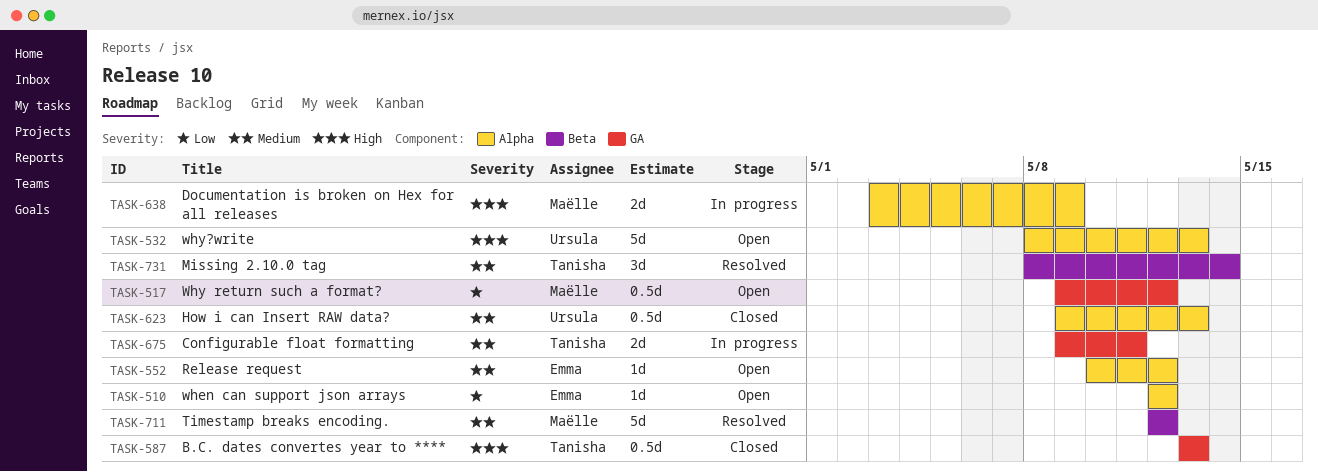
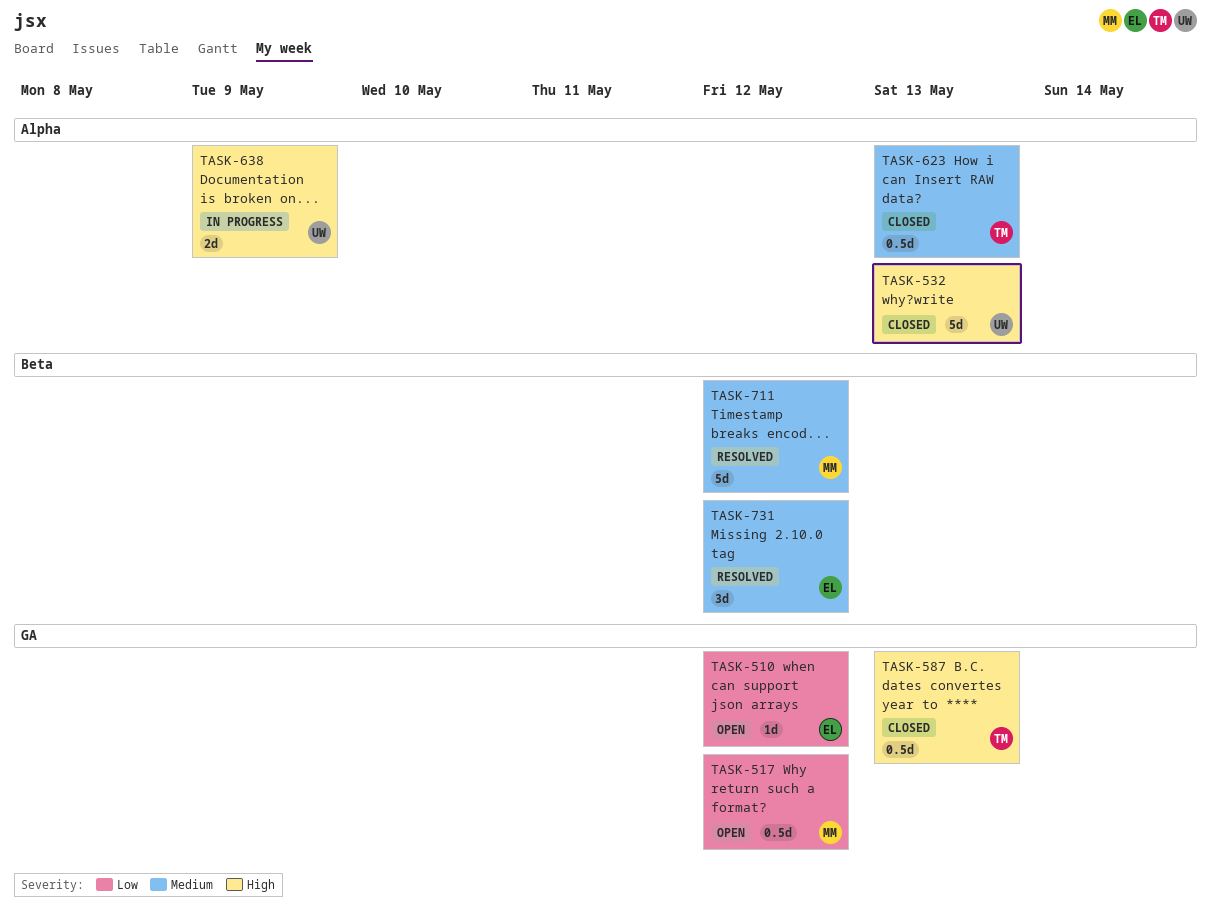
TASK-510, label: Alpha -> GA
TASK-532, status: Open -> Closed
TASK-552: present -> none
TASK-623, owner: Ursula -> Tanisha
TASK-638, owner: Maëlle -> Ursula
TASK-675: present -> none
TASK-731, owner: Tanisha -> Emma
TASK-731, due: May 14 -> May 12

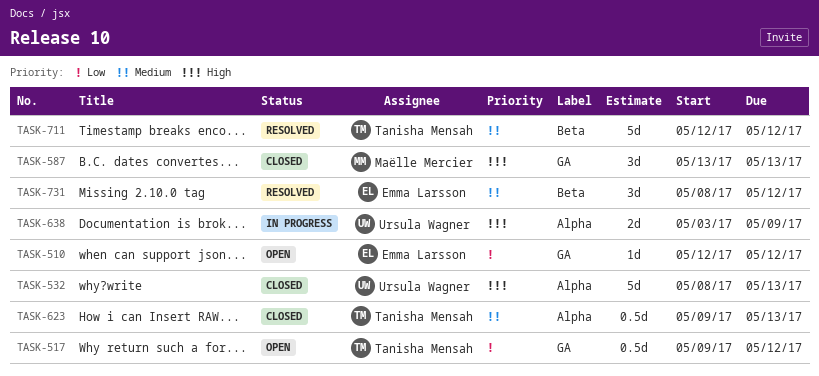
TASK-517, owner: Maëlle Mercier -> Tanisha Mensah
TASK-587, owner: Tanisha Mensah -> Maëlle Mercier
TASK-587, estimate: 0.5d -> 3d
TASK-711, owner: Maëlle Mercier -> Tanisha Mensah

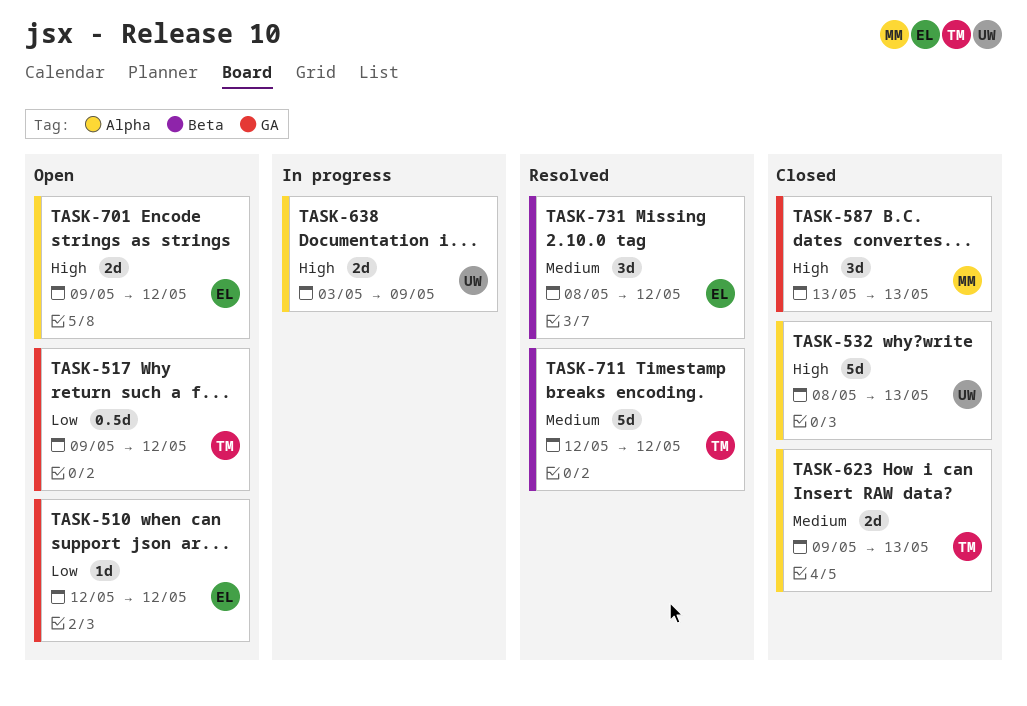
TASK-623, estimate: 0.5d -> 2d
TASK-701: none -> present

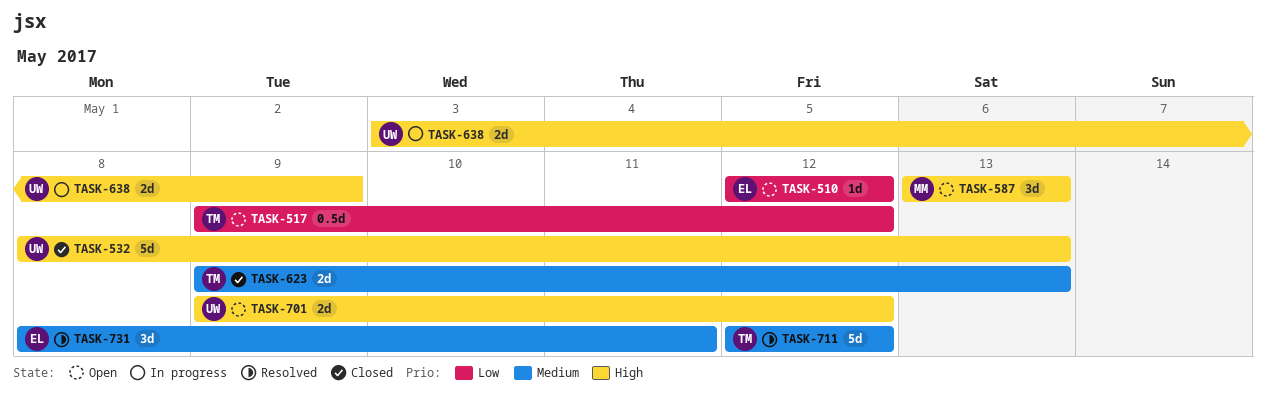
TASK-587, status: Closed -> Open
TASK-701, owner: EL -> UW
TASK-731, due: May 12 -> May 11

